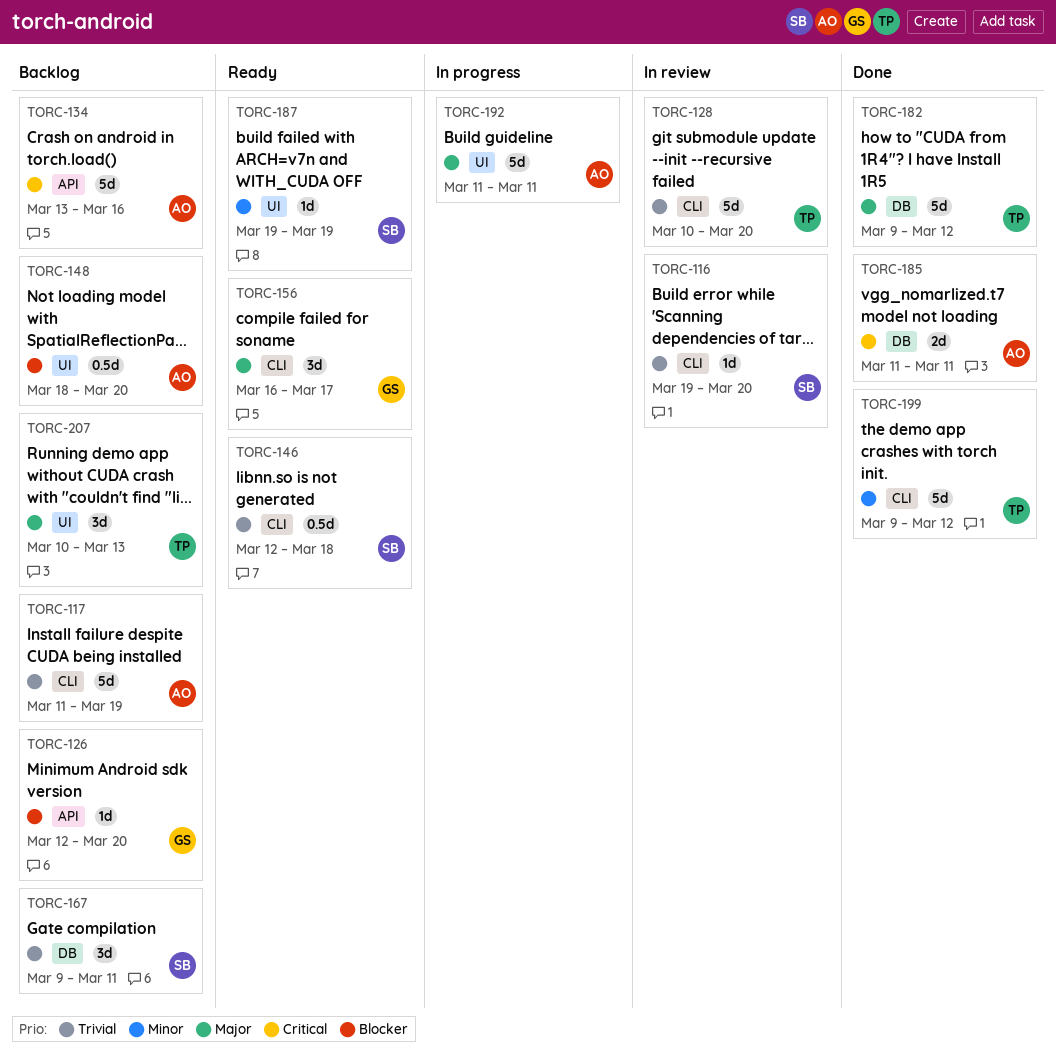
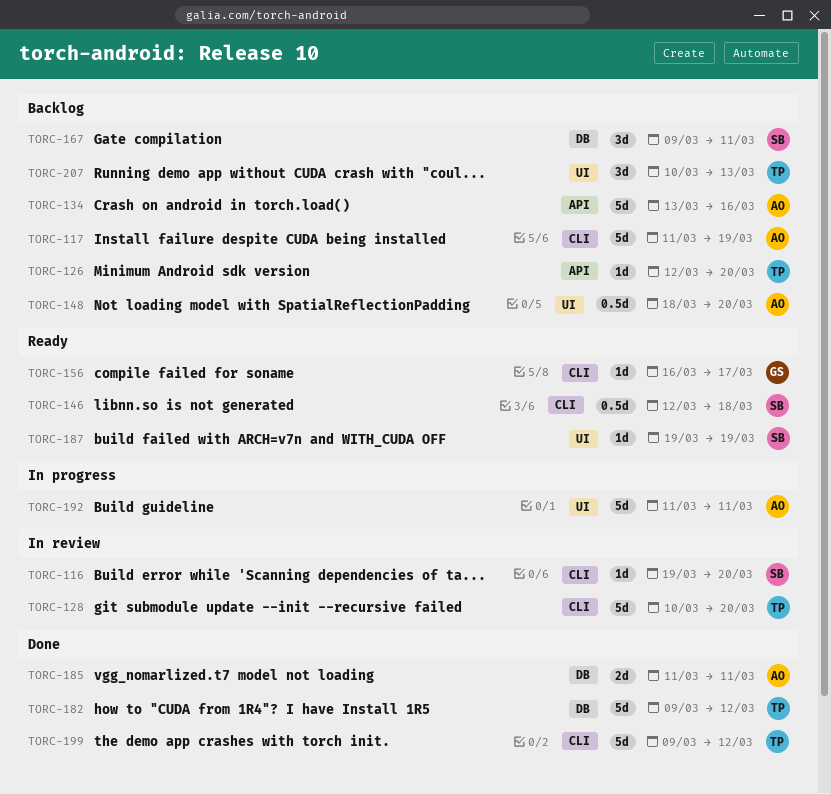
TORC-126, owner: GS -> TP
TORC-156, estimate: 3d -> 1d

